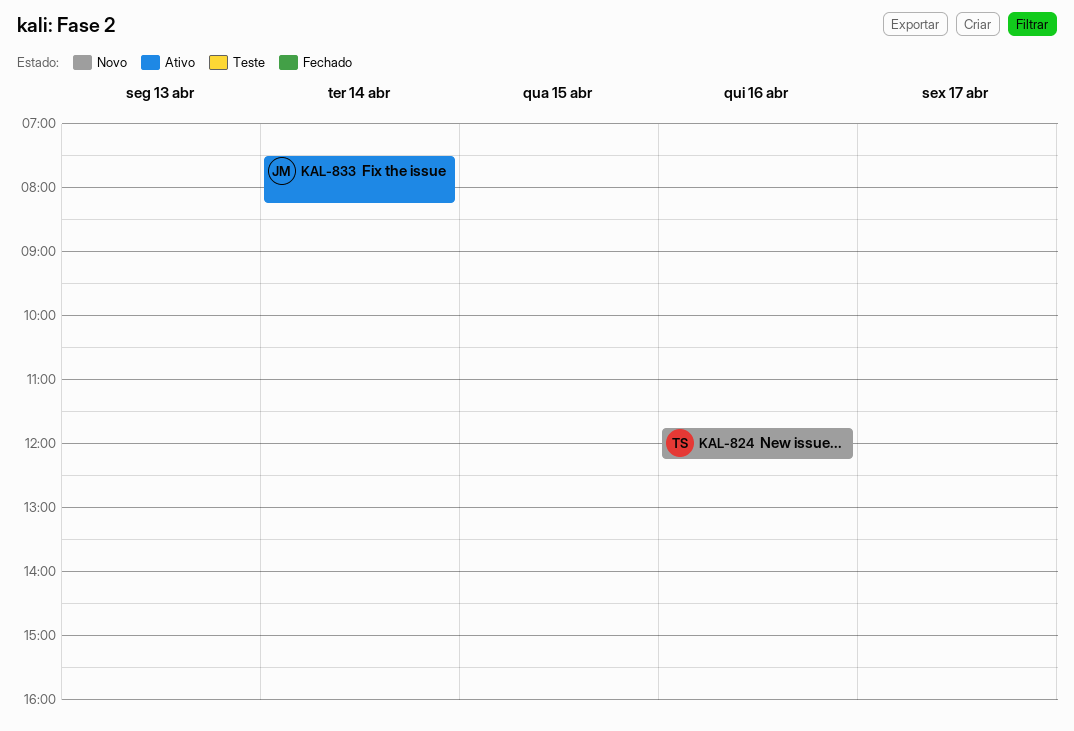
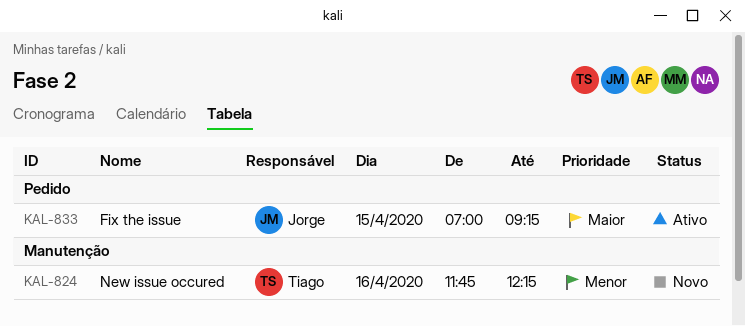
KAL-833, day: Apr 14 -> Apr 15
KAL-833, begins: 07:30 -> 07:00
KAL-833, ends: 08:15 -> 09:15

